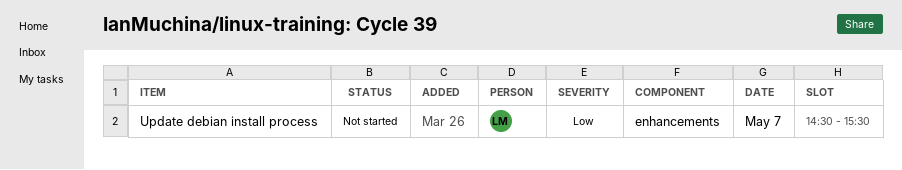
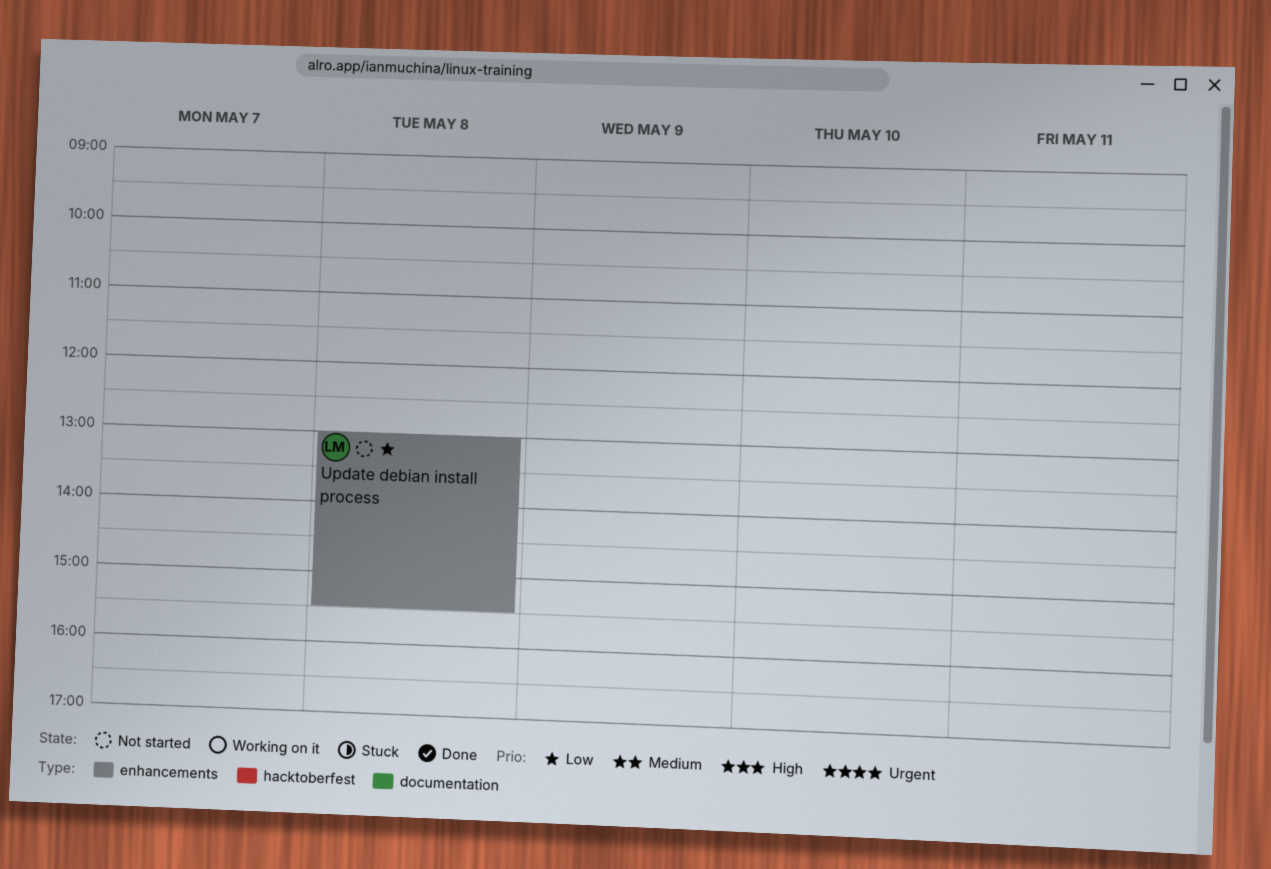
Update debian install process, day: May 7 -> May 8
Update debian install process, begins: 14:30 -> 13:00

